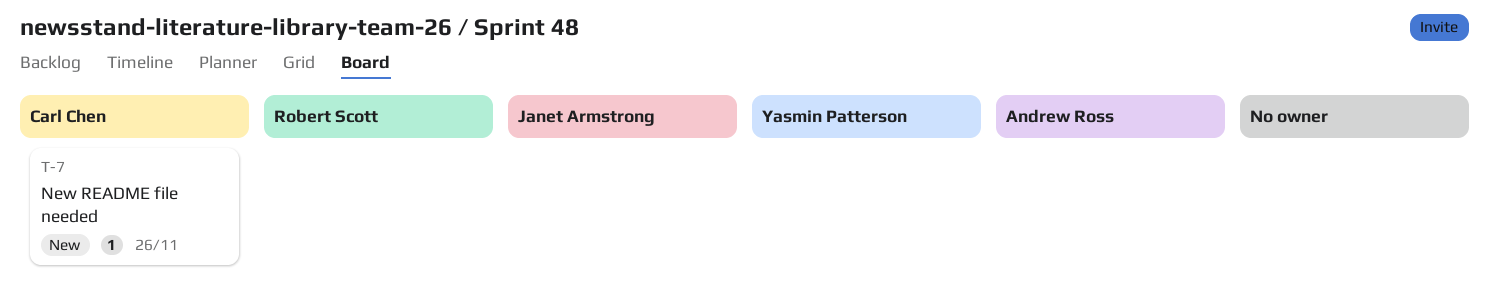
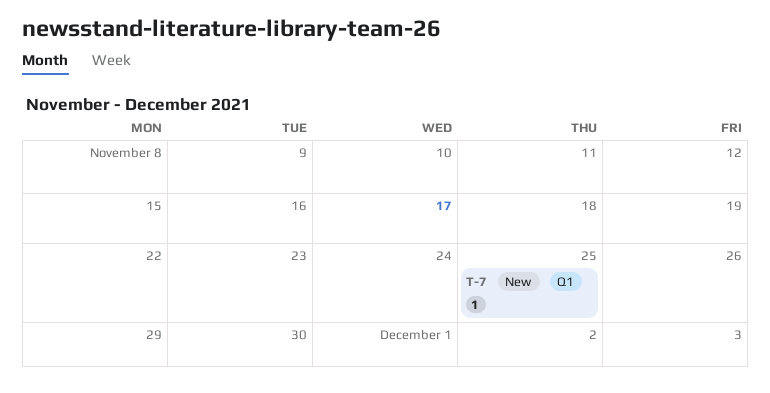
T-7, due: Nov 26 -> Nov 25

